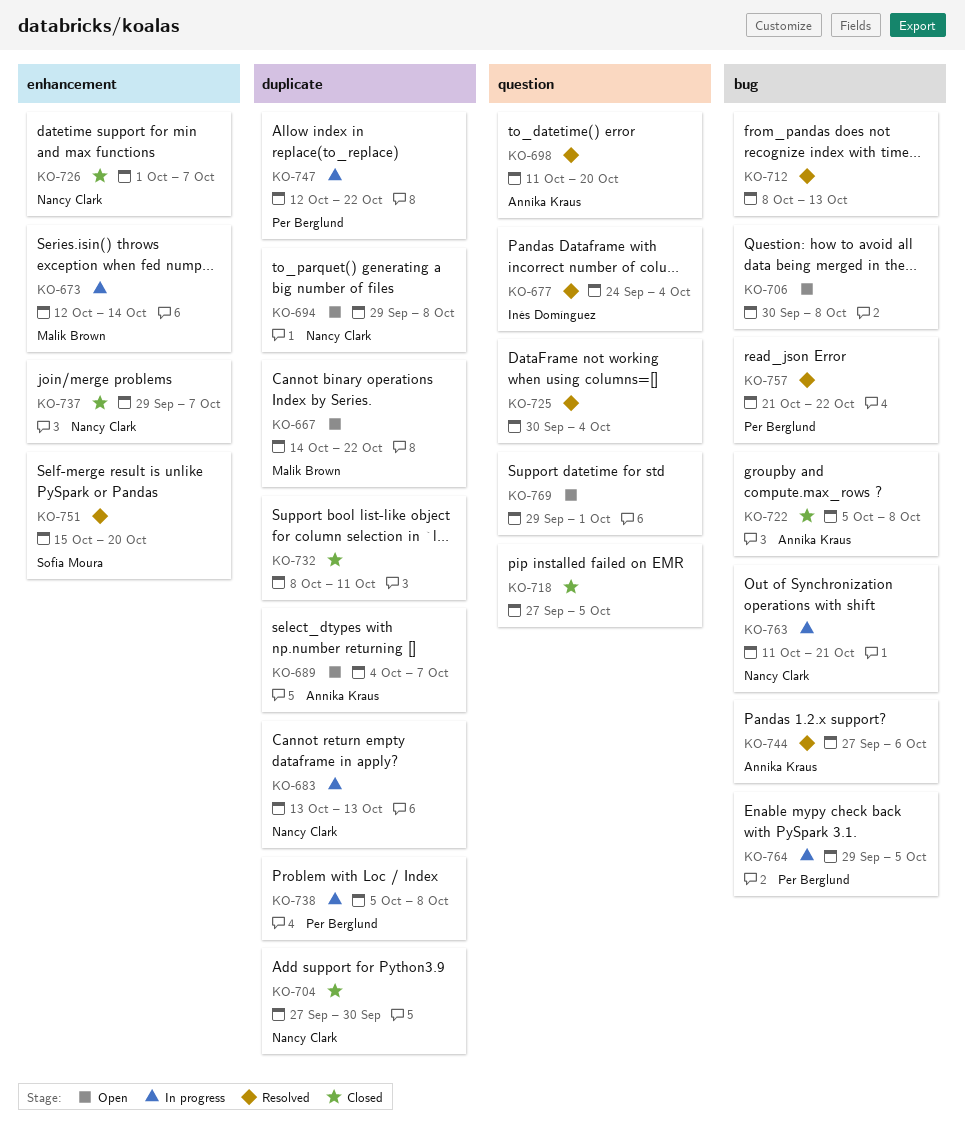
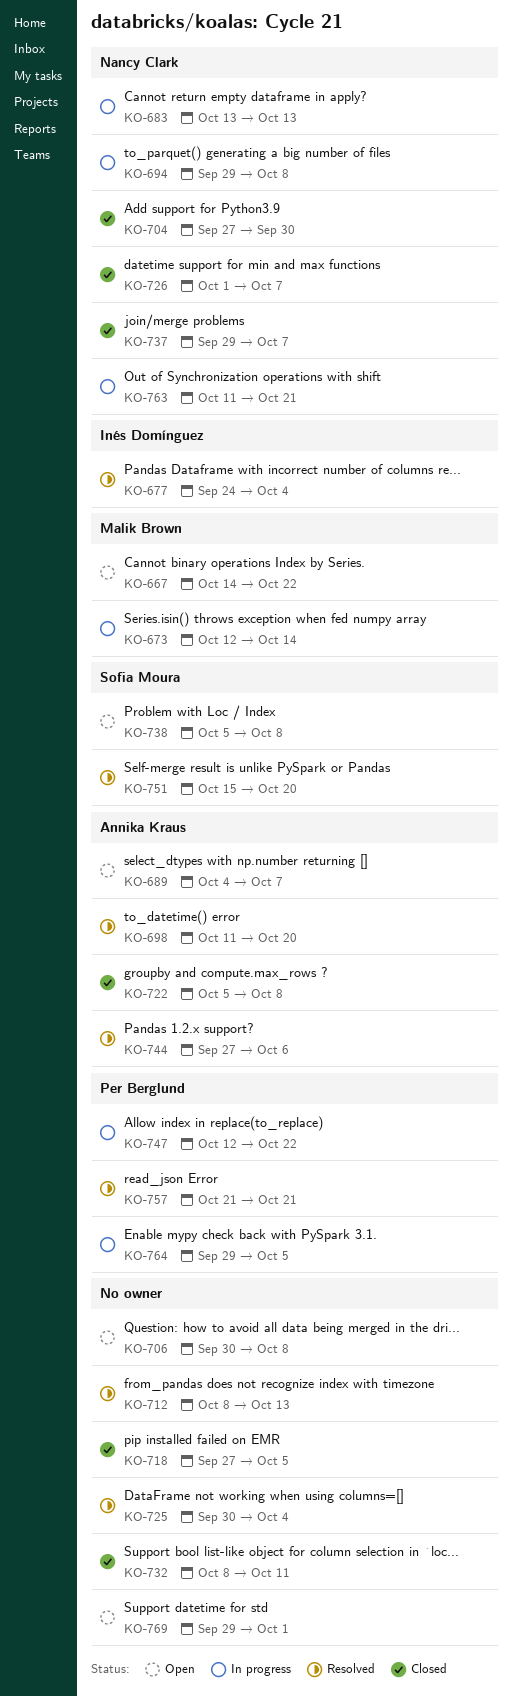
KO-694, status: Open -> In progress
KO-738, status: In progress -> Open
KO-738, owner: Per Berglund -> Sofia Moura
KO-757, due: Oct 22 -> Oct 21

